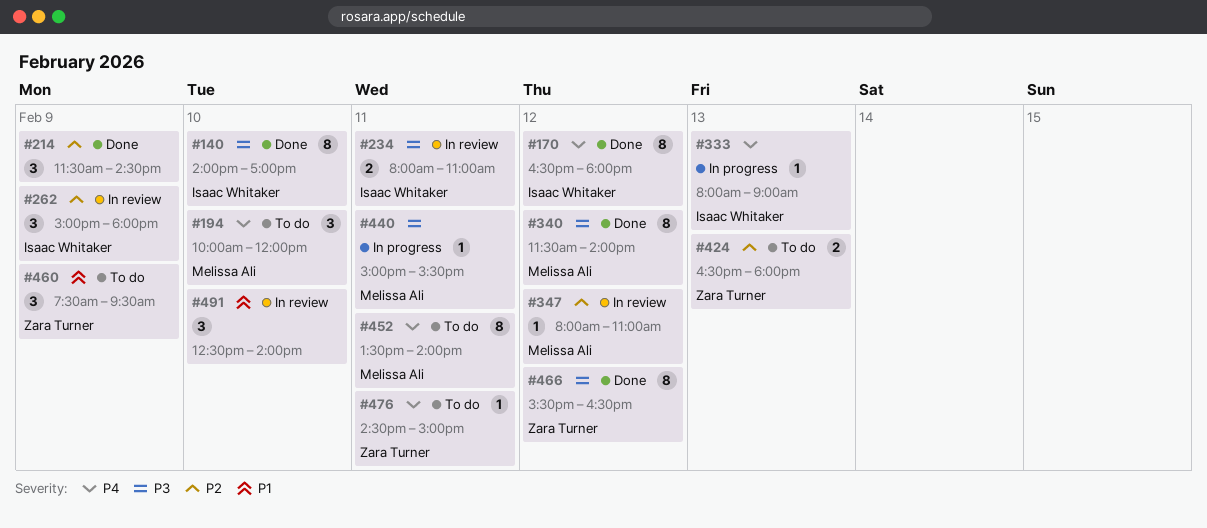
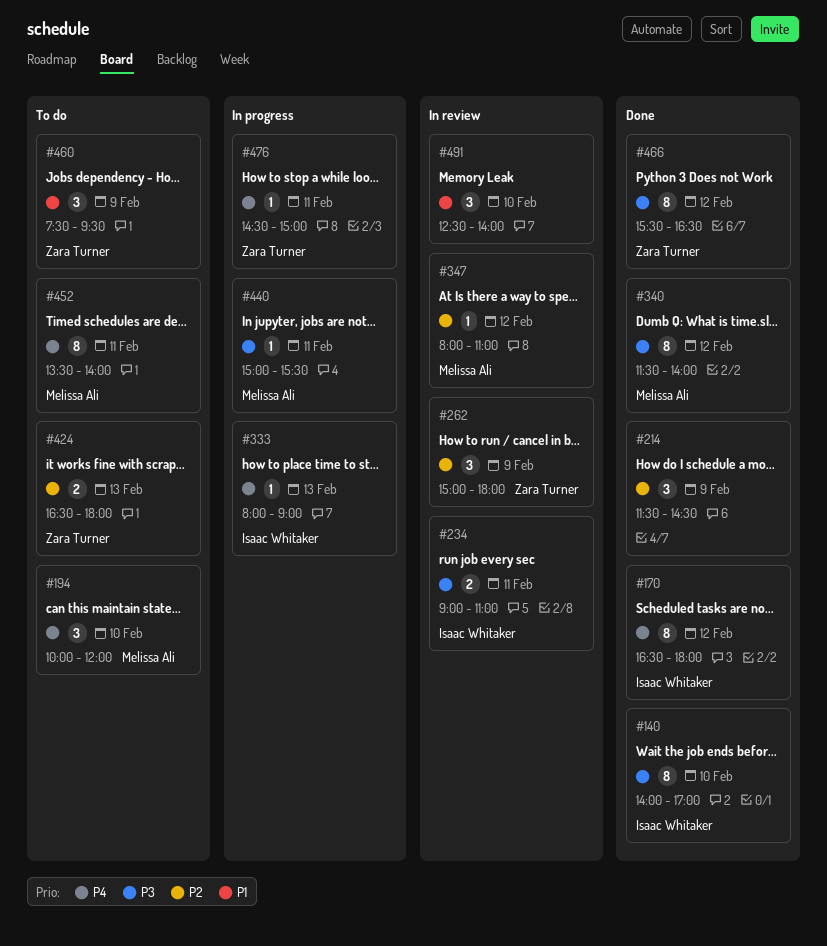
#234, begins: 08:00 -> 09:00
#262, owner: Isaac Whitaker -> Zara Turner
#476, status: To do -> In progress

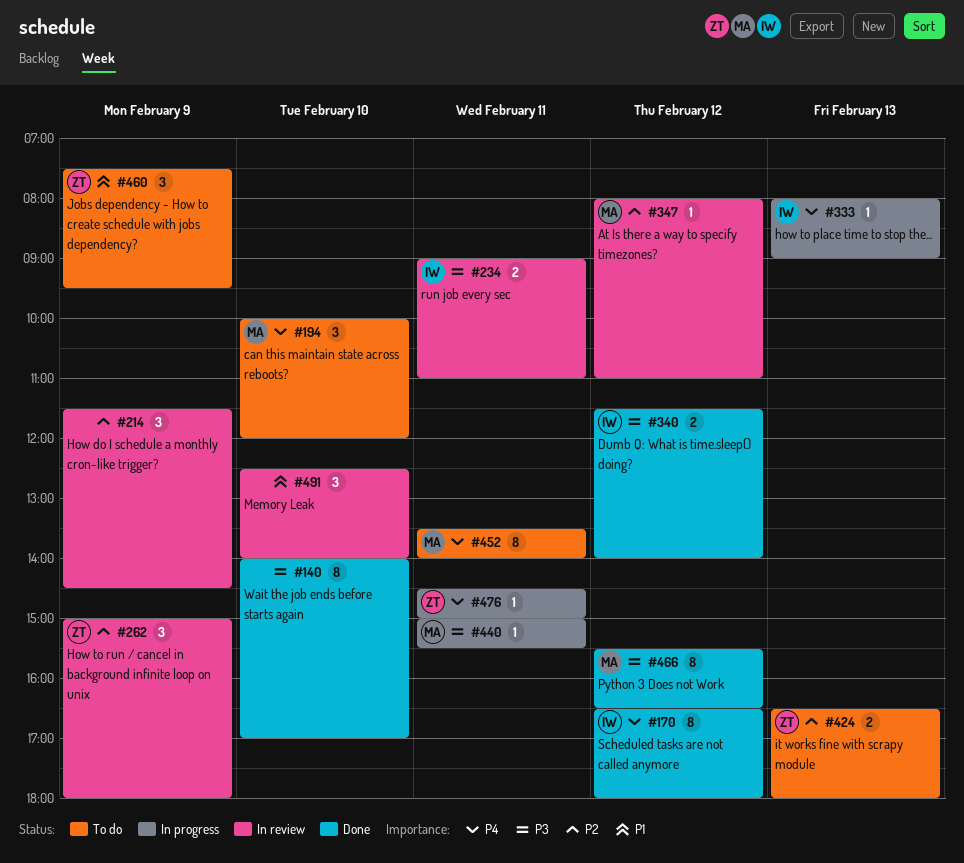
#140, owner: Isaac Whitaker -> none
#214, status: Done -> In review
#340, owner: Melissa Ali -> Isaac Whitaker
#340, estimate: 8 -> 2
#466, owner: Zara Turner -> Melissa Ali

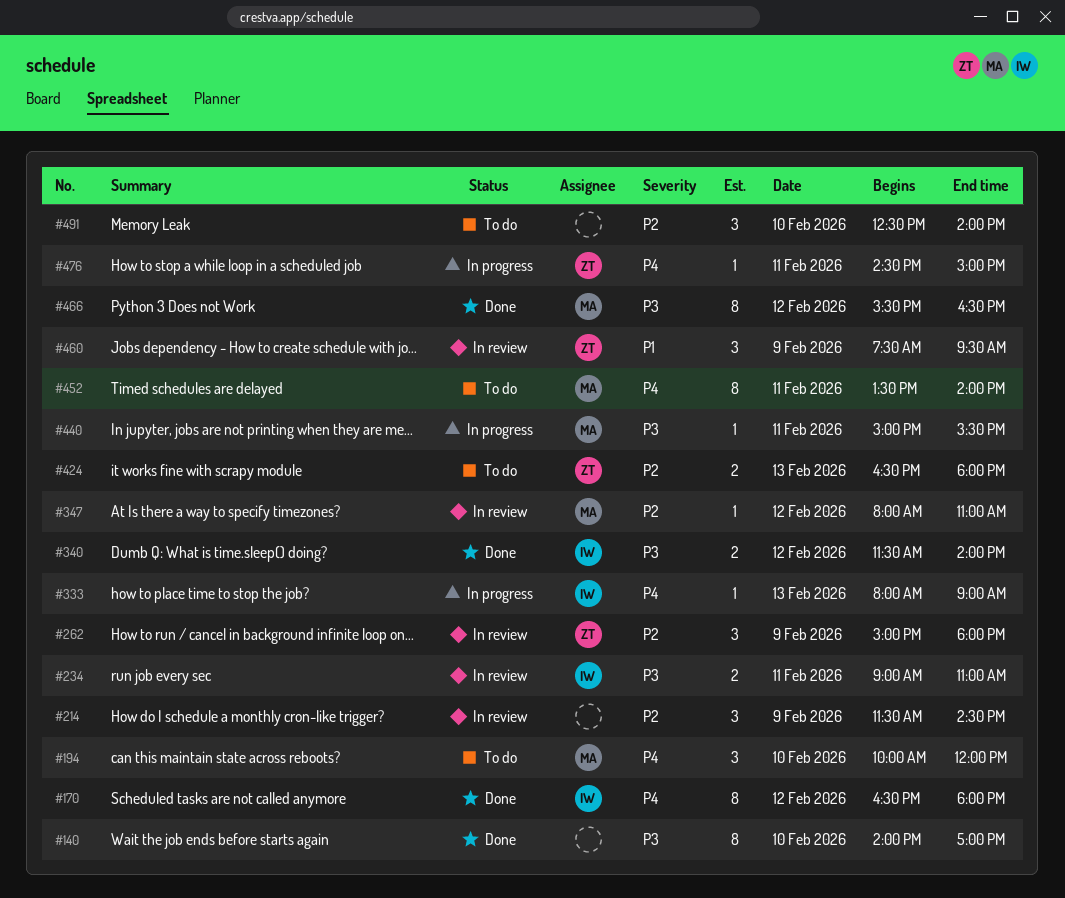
#460, status: To do -> In review
#491, status: In review -> To do
#491, priority: P1 -> P2

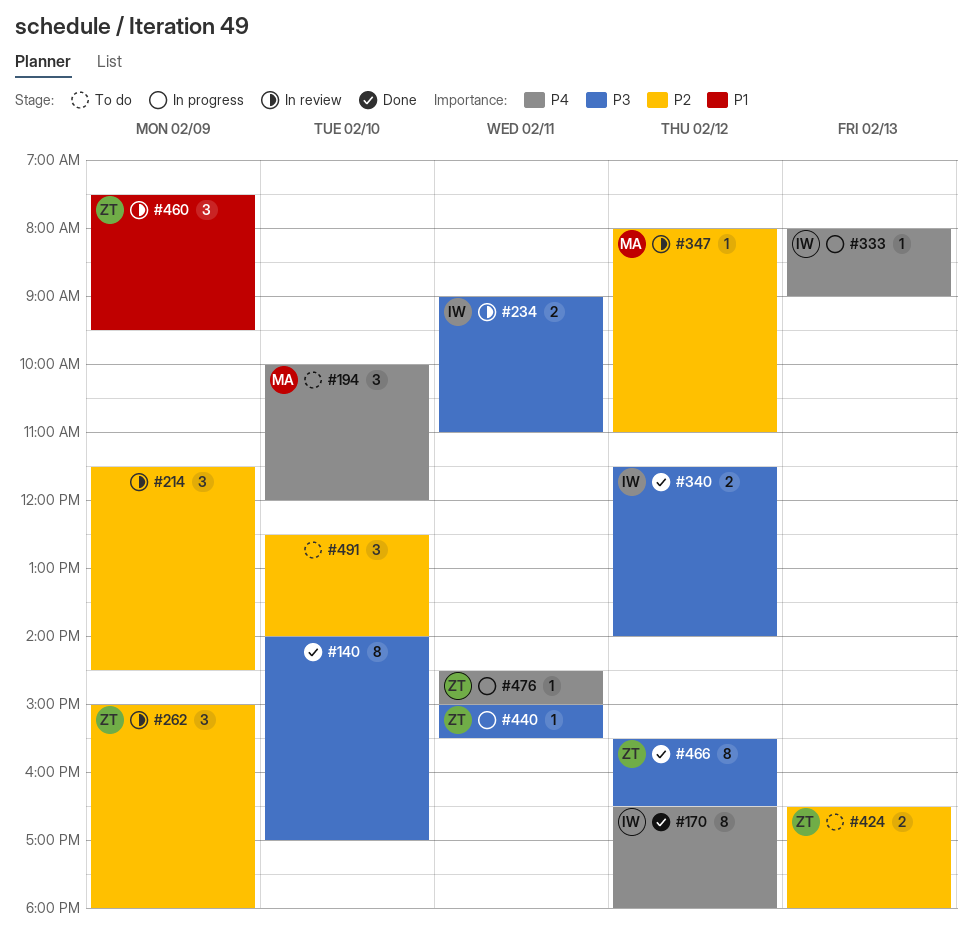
#440, owner: MA -> ZT
#452: present -> none
#466, owner: MA -> ZT

